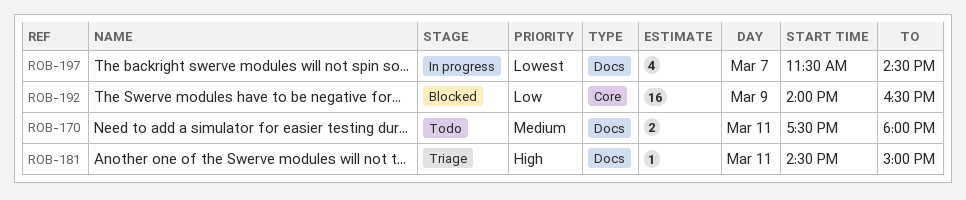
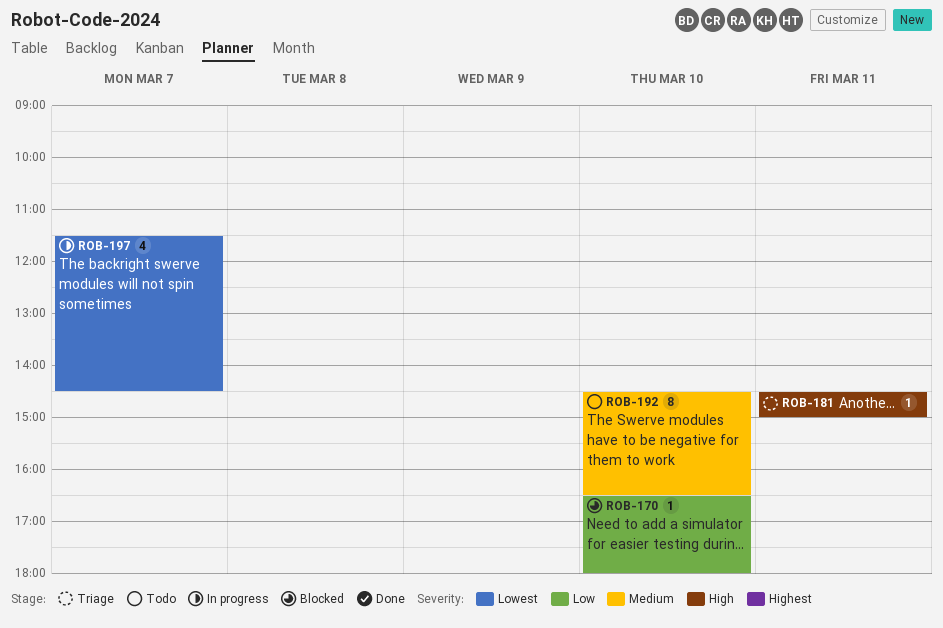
ROB-170, status: Todo -> Blocked
ROB-170, priority: Medium -> Low
ROB-170, estimate: 2 -> 1
ROB-170, day: Mar 11 -> Mar 10
ROB-170, begins: 17:30 -> 16:30
ROB-192, status: Blocked -> Todo
ROB-192, priority: Low -> Medium
ROB-192, estimate: 16 -> 8
ROB-192, day: Mar 9 -> Mar 10
ROB-192, begins: 14:00 -> 14:30

